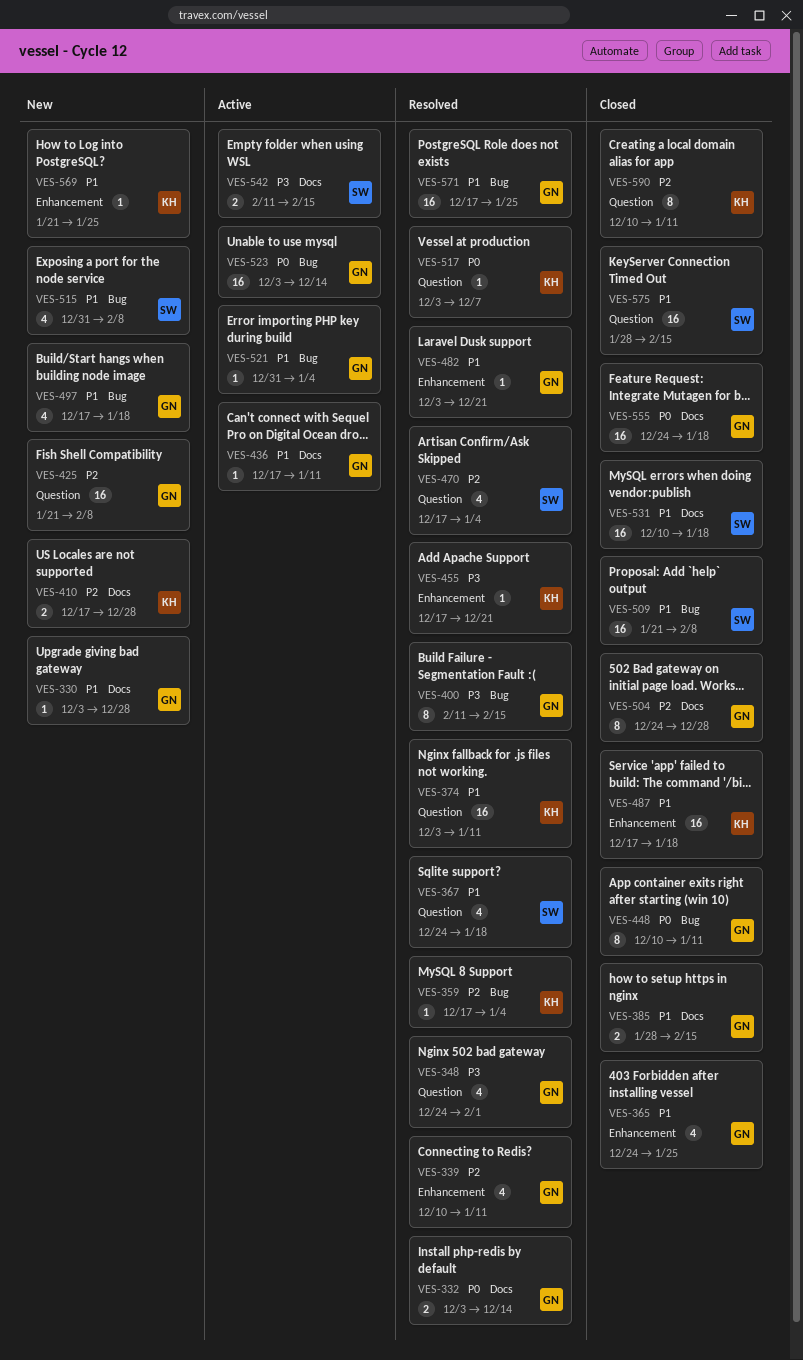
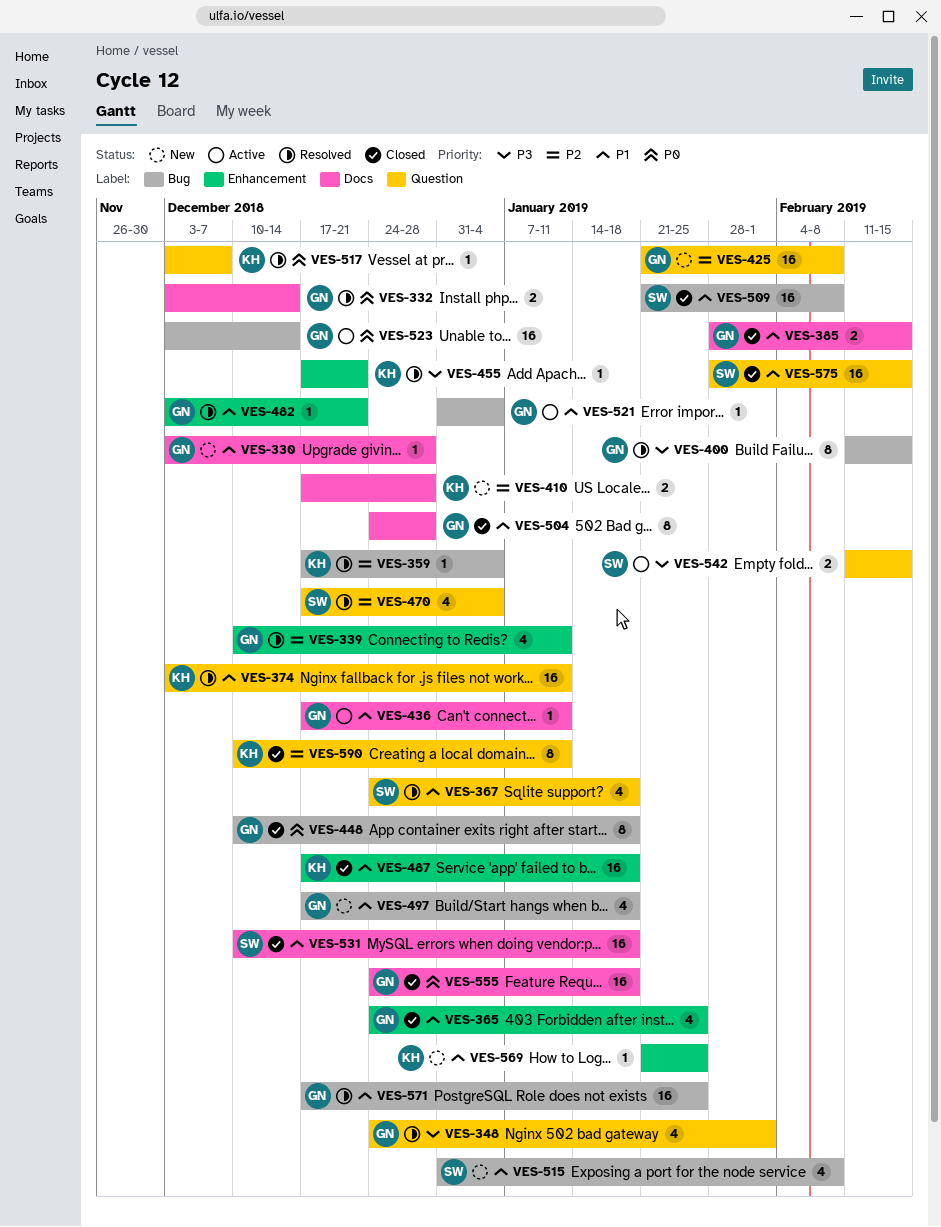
VES-448, due: Jan 11 -> Jan 18
VES-504, priority: P2 -> P1
VES-542, label: Docs -> Question

